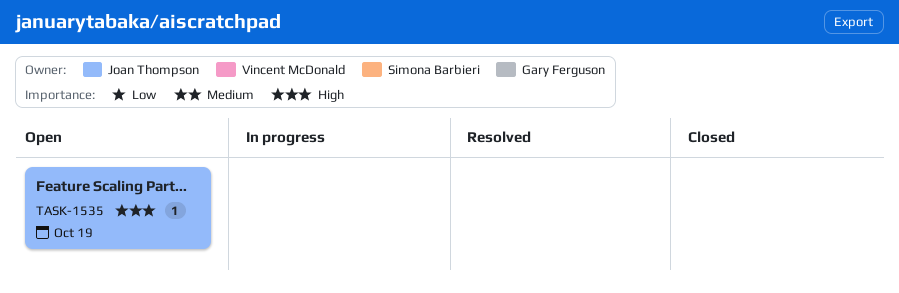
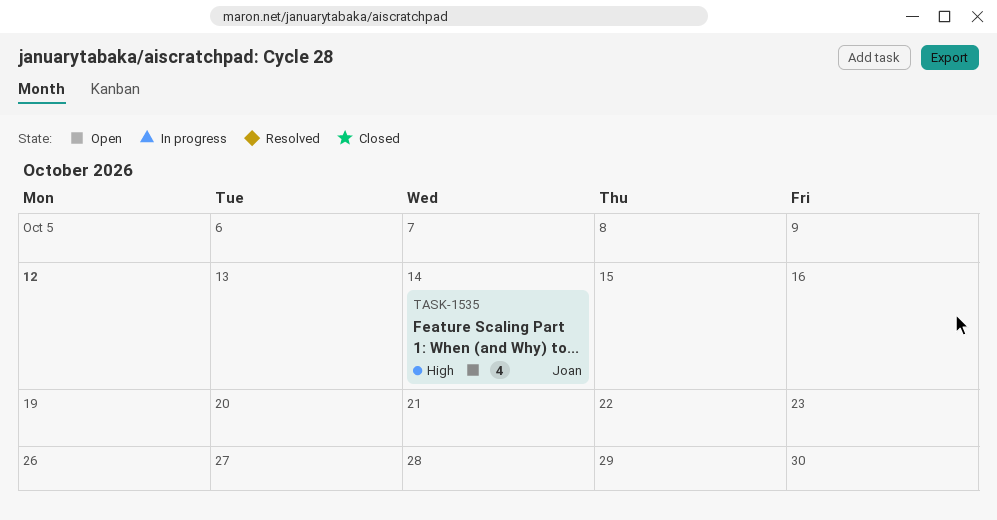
TASK-1535, estimate: 1 -> 4
TASK-1535, due: Oct 19 -> Oct 14

